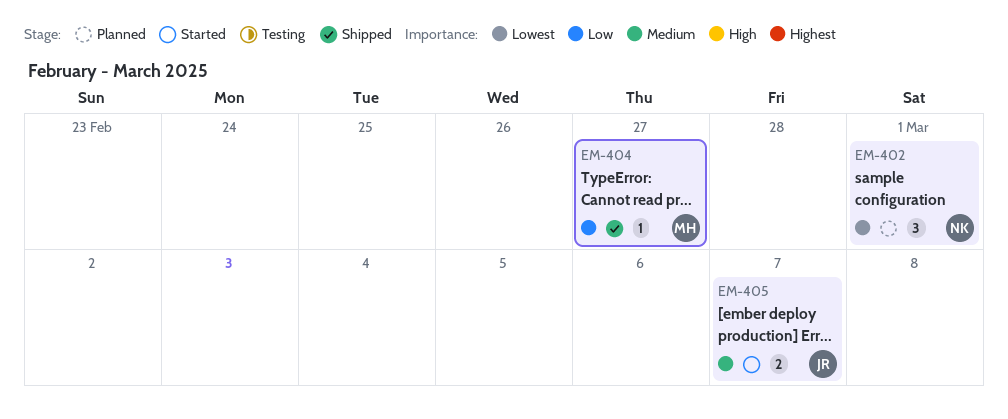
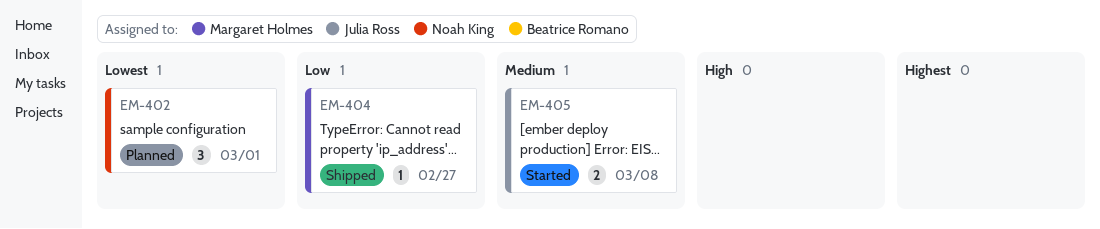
EM-405, due: Mar 7 -> Mar 8

